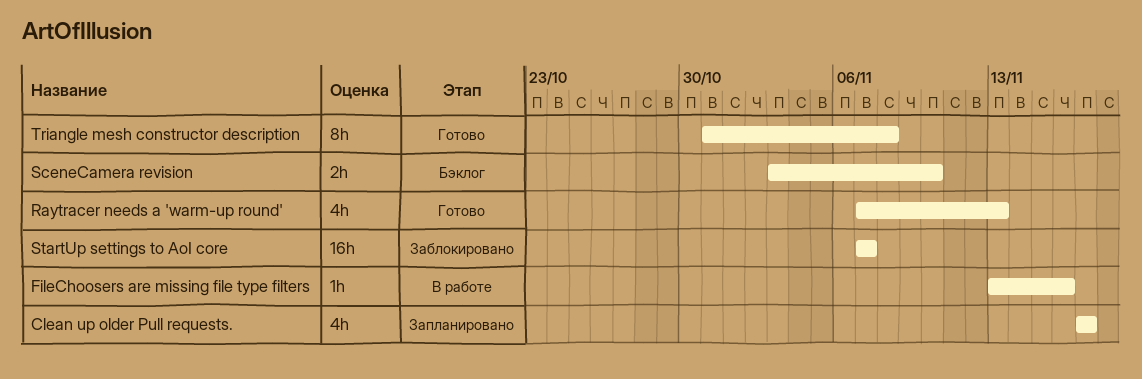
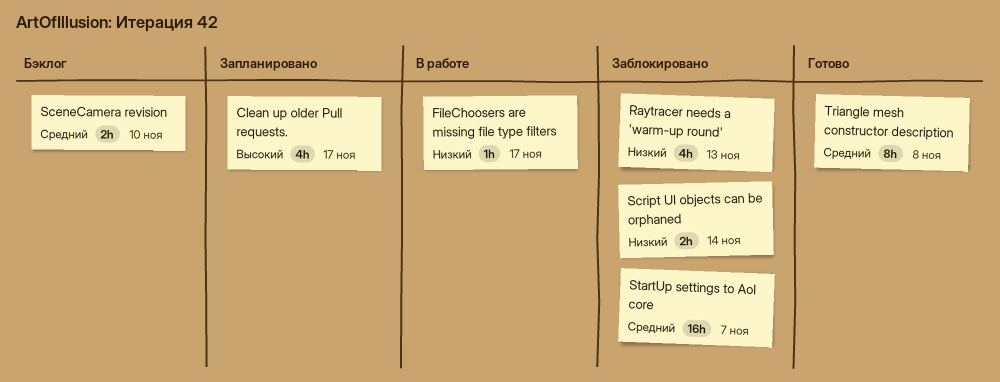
FileChoosers are missing file type filters, due: Nov 16 -> Nov 17
Raytracer needs a 'warm-up round', status: Готово -> Заблокировано
Script UI objects can be orphaned: none -> present

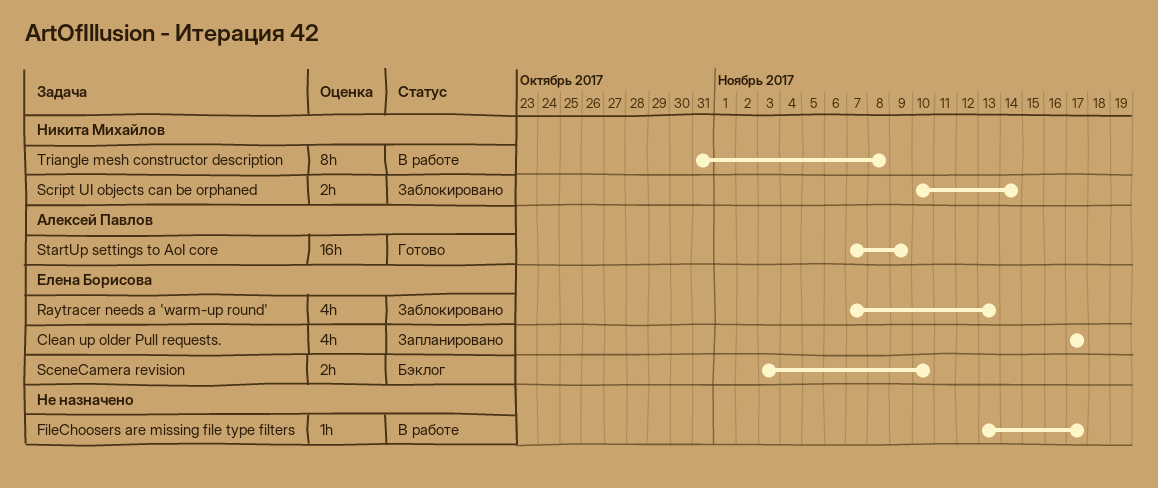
StartUp settings to AoI core, status: Заблокировано -> Готово
StartUp settings to AoI core, due: Nov 7 -> Nov 9
Triangle mesh constructor description, status: Готово -> В работе

